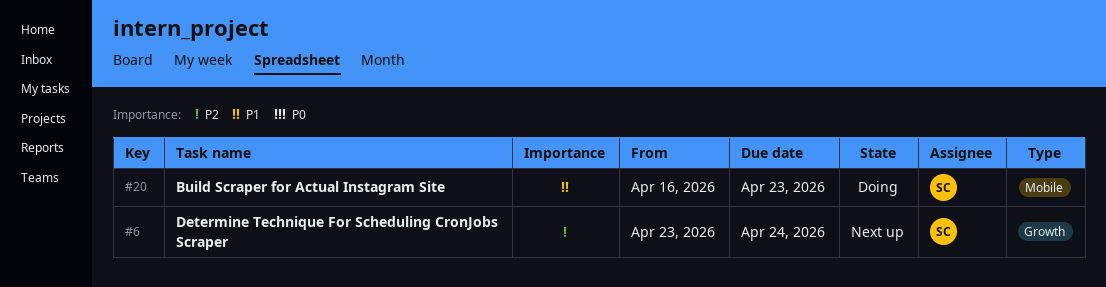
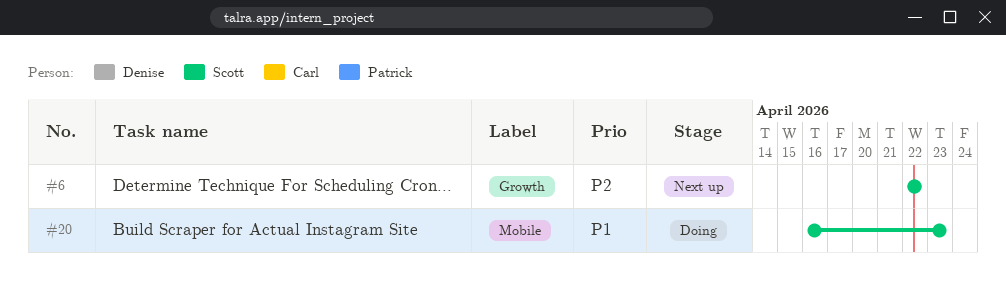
#6, start: Apr 23 -> Apr 22
#6, due: Apr 24 -> Apr 22

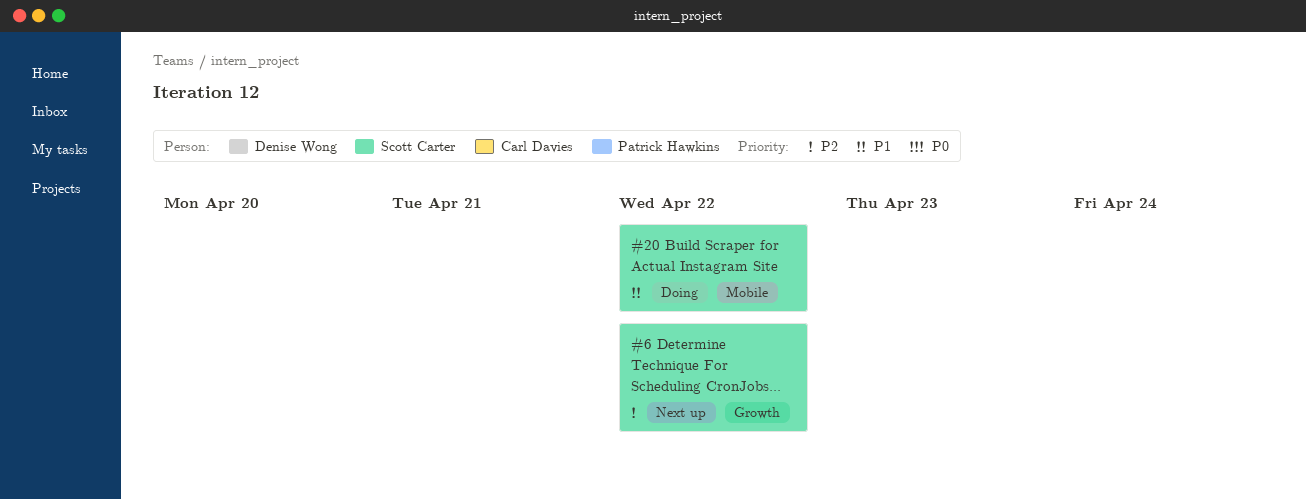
#20, due: Apr 23 -> Apr 22

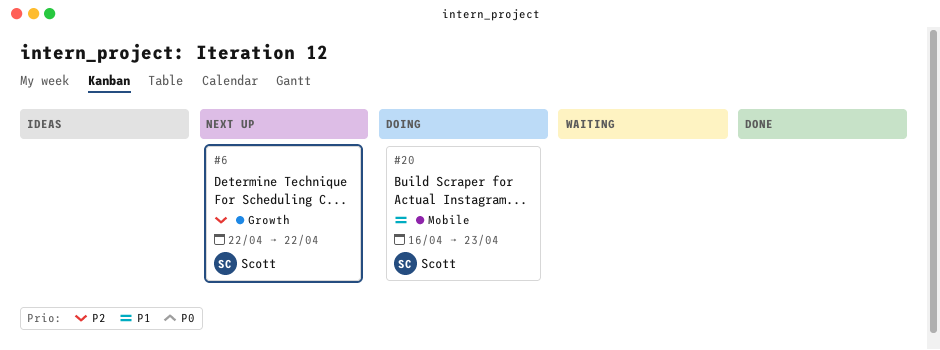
#20, due: Apr 22 -> Apr 23

